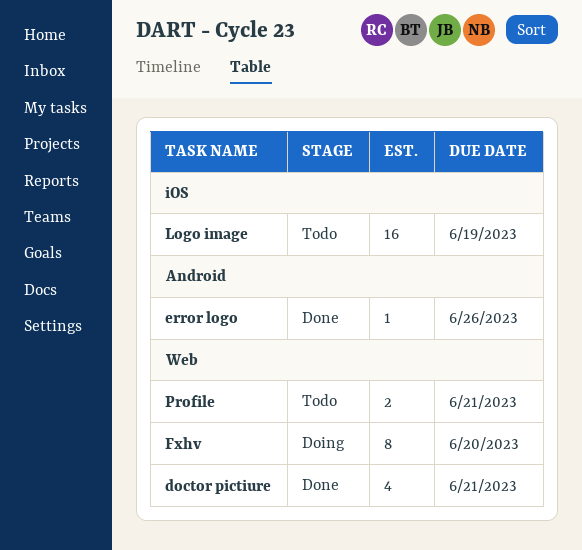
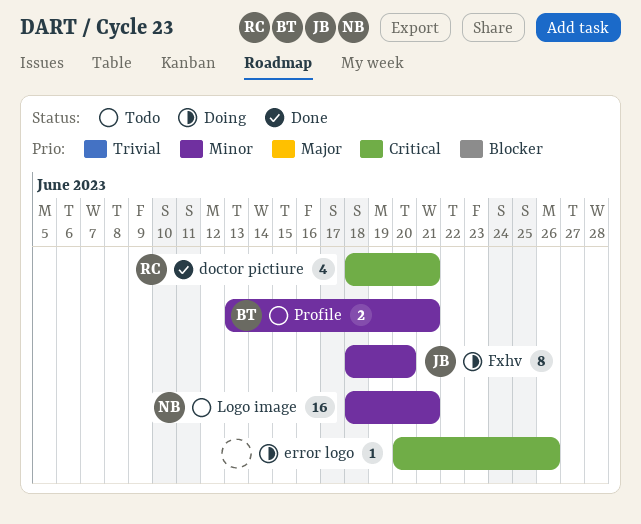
error logo, status: Done -> Doing
Logo image, due: Jun 19 -> Jun 21

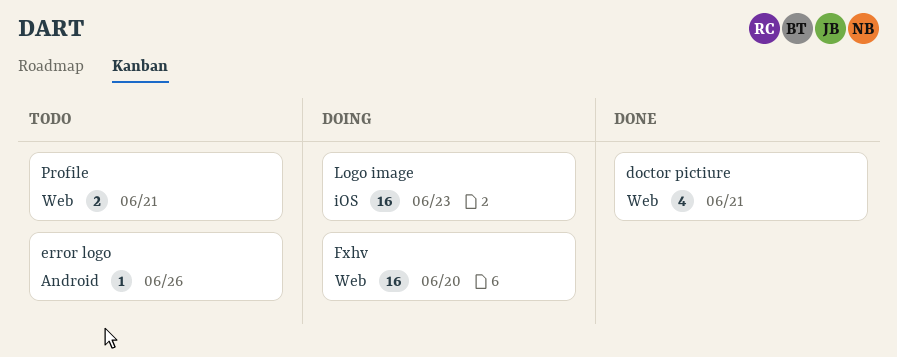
error logo, status: Doing -> Todo
Fxhv, estimate: 8 -> 16
Logo image, status: Todo -> Doing
Logo image, due: Jun 21 -> Jun 23

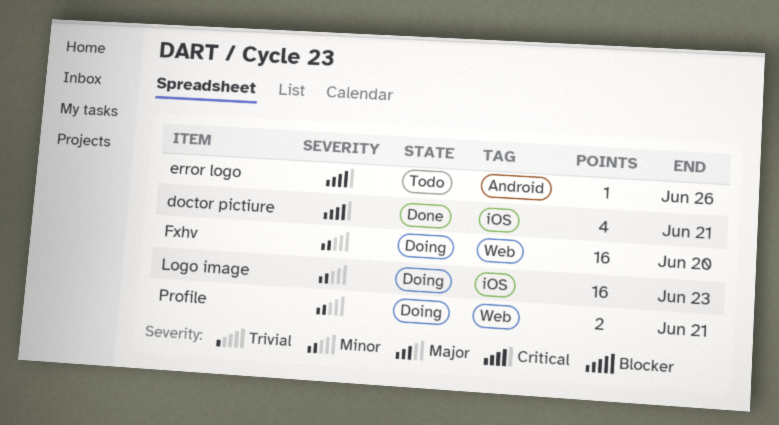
doctor pictiure, label: Web -> iOS
Profile, status: Todo -> Doing

